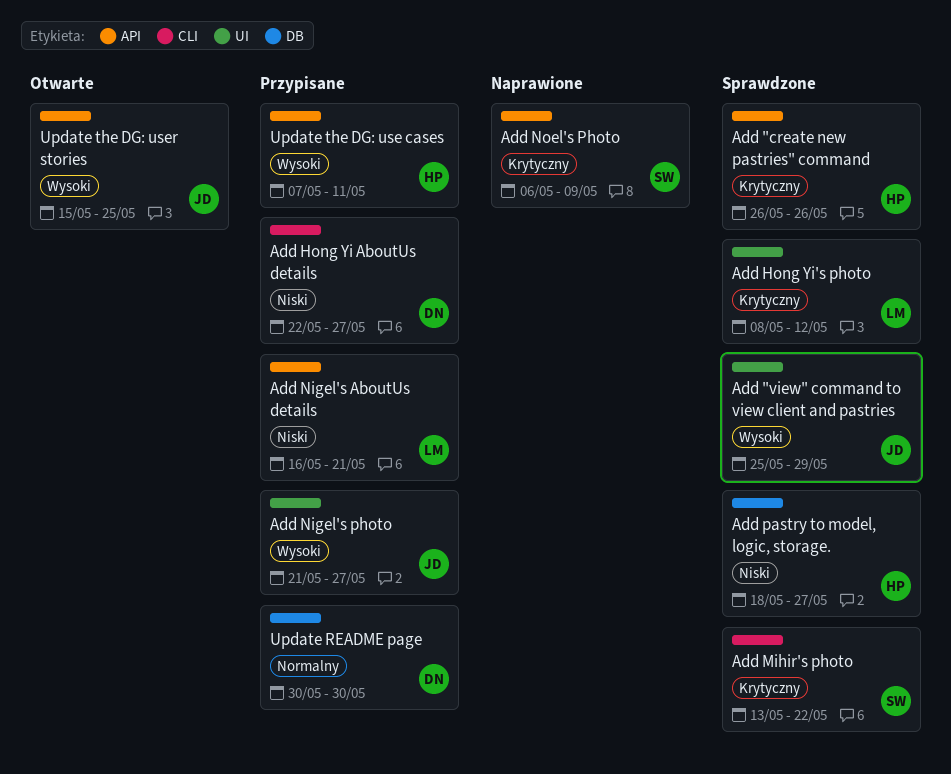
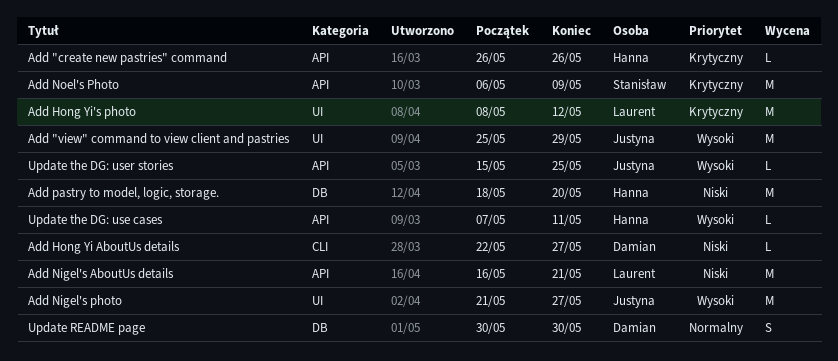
Add Mihir's photo: present -> none
Add pastry to model, logic, storage., due: May 27 -> May 20

